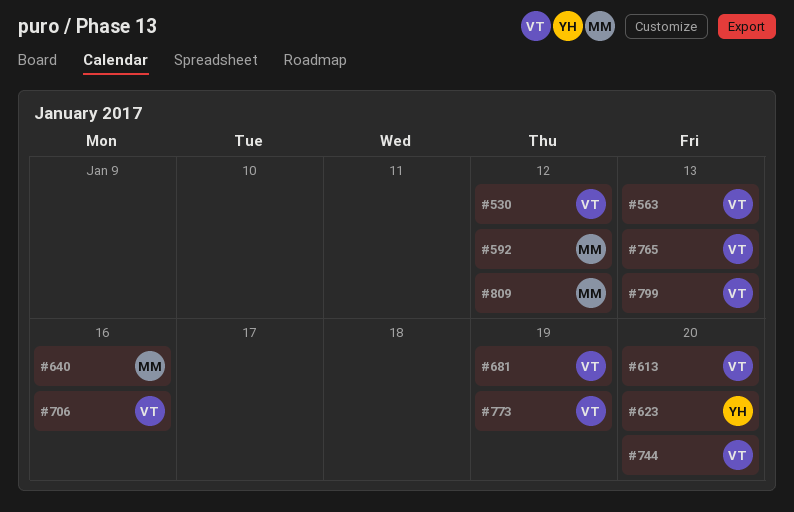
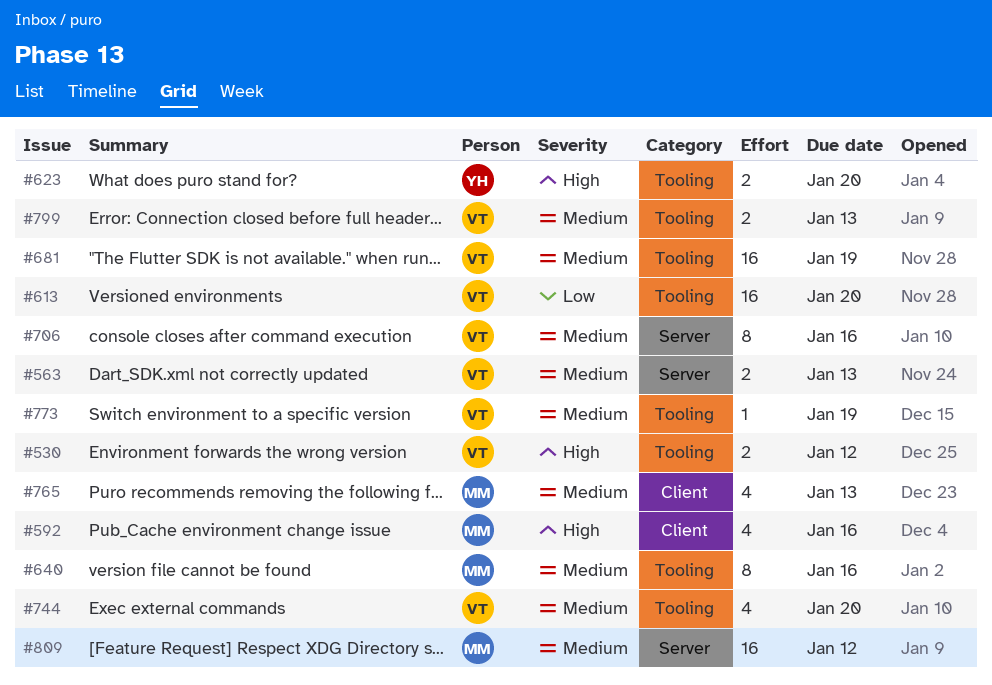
#592, due: Jan 12 -> Jan 16
#765, owner: VT -> MM

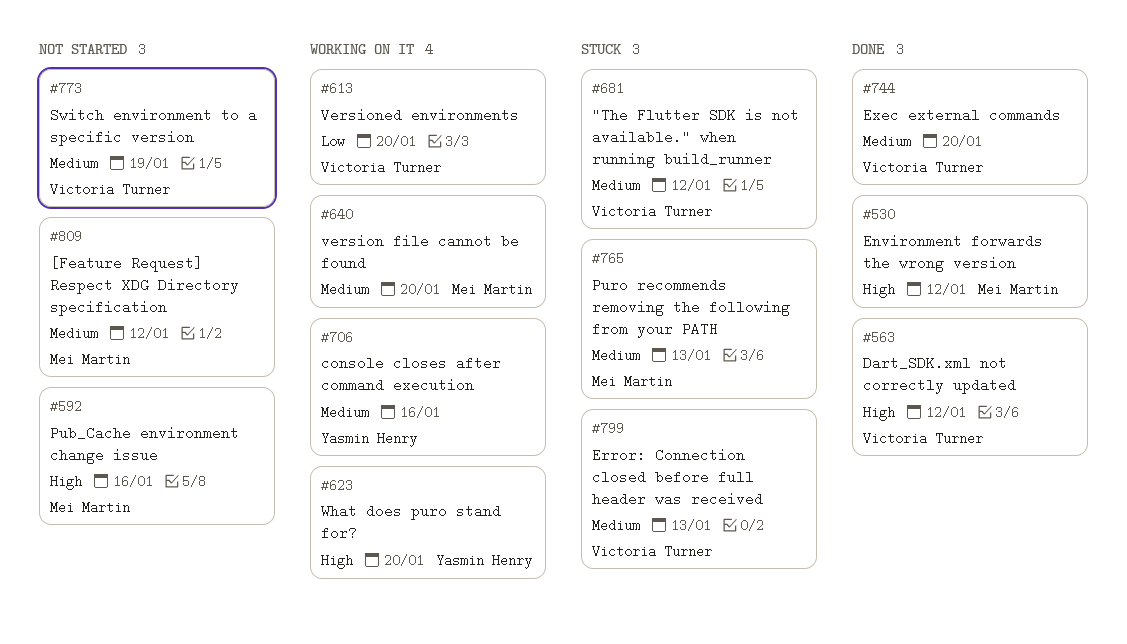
#530, owner: Victoria Turner -> Mei Martin
#563, priority: Medium -> High
#563, due: Jan 13 -> Jan 12
#640, due: Jan 16 -> Jan 20
#681, due: Jan 19 -> Jan 12
#706, owner: Victoria Turner -> Yasmin Henry

